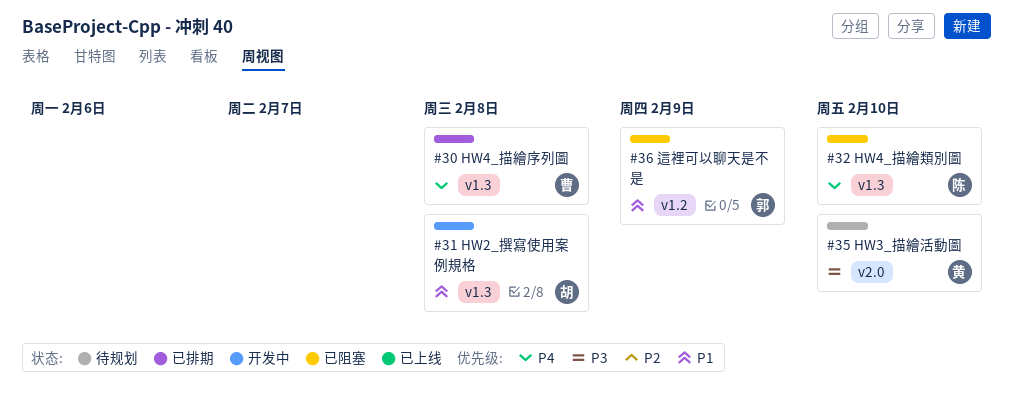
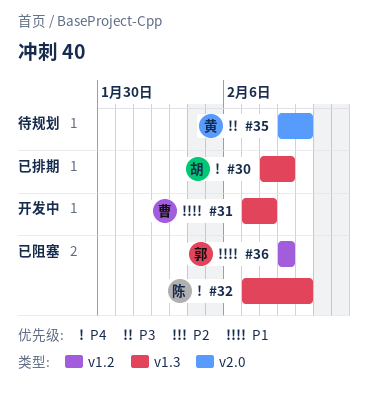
#30, owner: 曹 -> 胡
#30, due: Feb 8 -> Feb 9
#31, owner: 胡 -> 曹

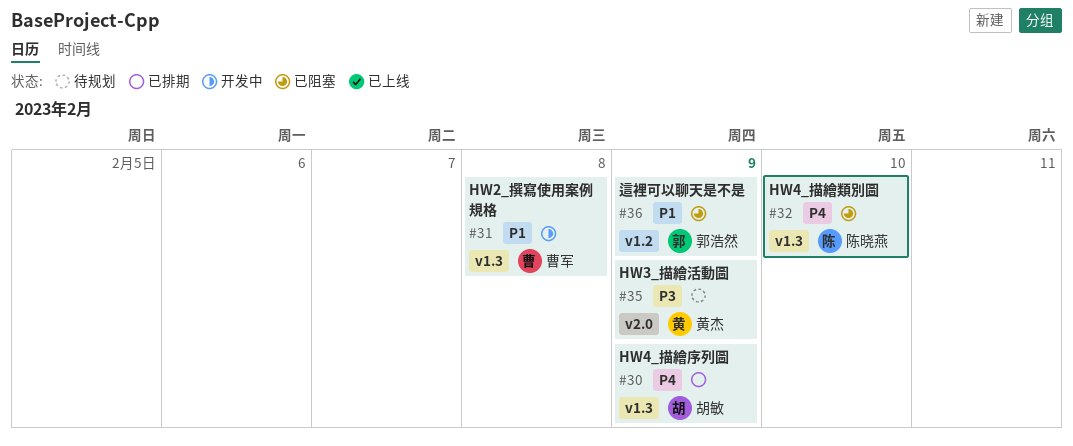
#35, due: Feb 10 -> Feb 9

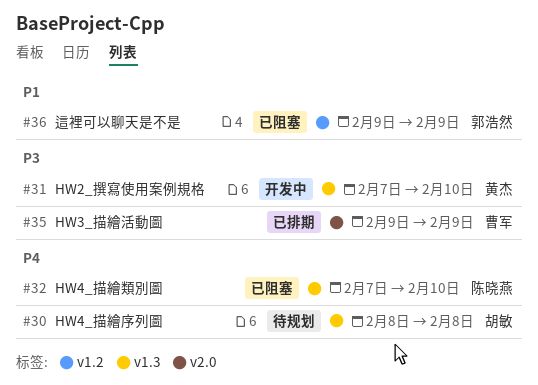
#30, status: 已排期 -> 待规划
#30, due: Feb 9 -> Feb 8
#31, owner: 曹军 -> 黄杰
#31, priority: P1 -> P3
#31, due: Feb 8 -> Feb 10
#35, status: 待规划 -> 已排期
#35, owner: 黄杰 -> 曹军

